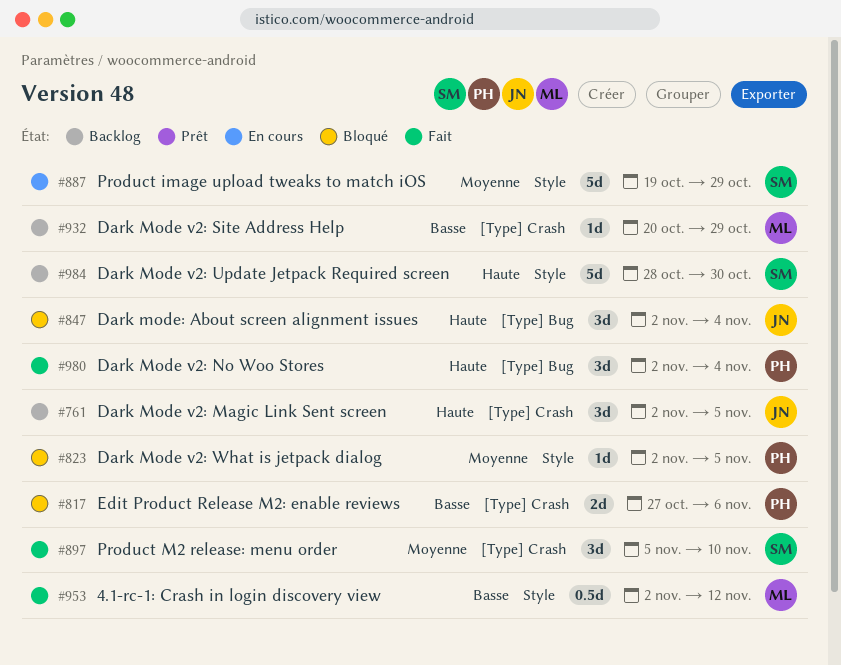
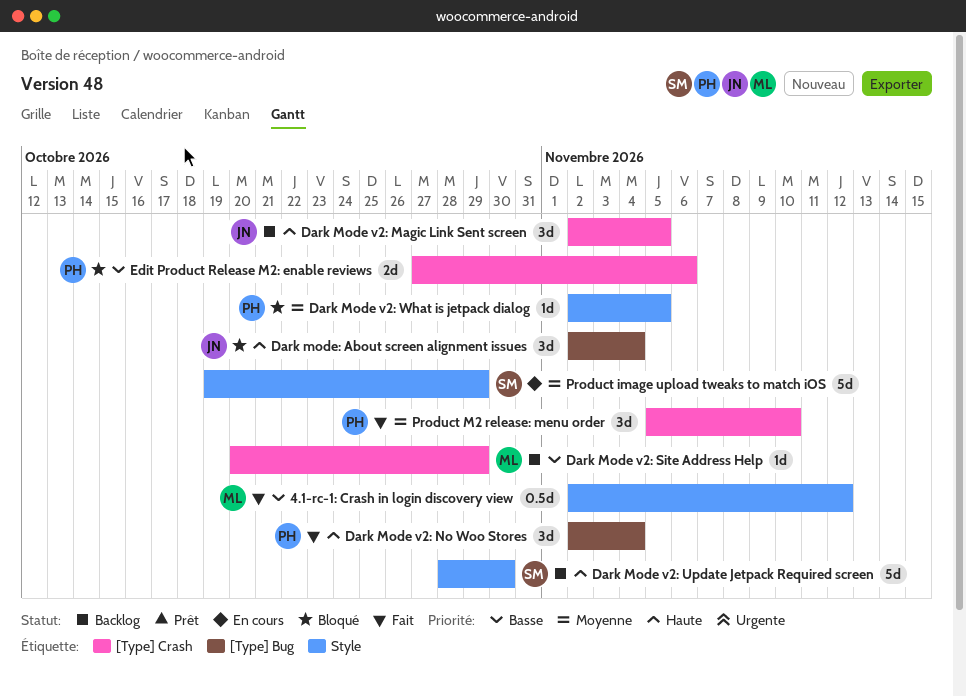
Product M2 release: menu order, owner: SM -> PH

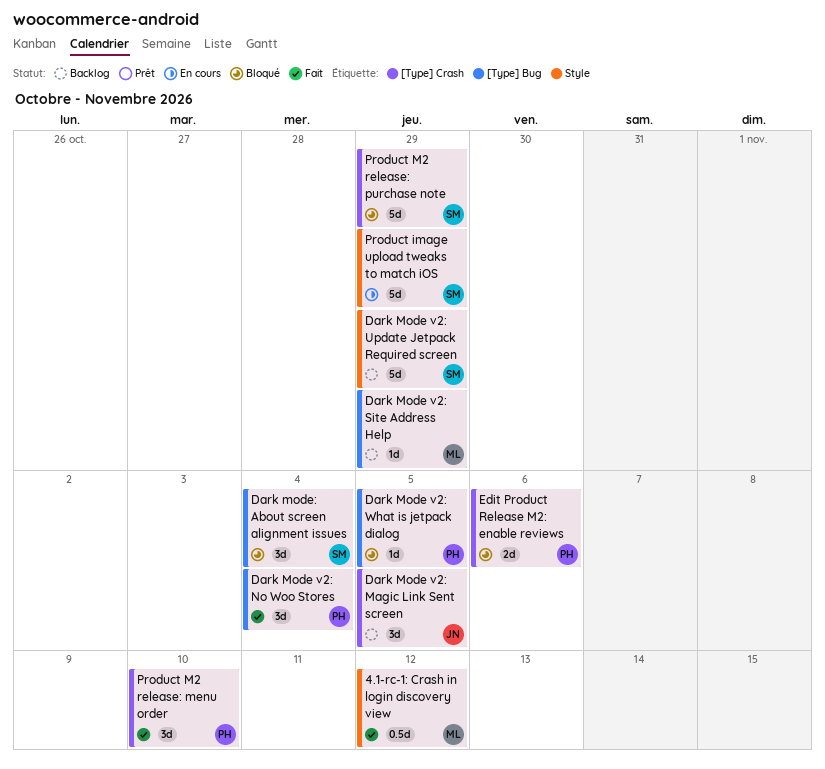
Dark Mode v2: Site Address Help, label: [Type] Crash -> [Type] Bug
Dark Mode v2: Update Jetpack Required screen, due: Oct 30 -> Oct 29
Dark Mode v2: What is jetpack dialog, label: Style -> [Type] Bug
Dark mode: About screen alignment issues, owner: JN -> SM
Product M2 release: purchase note: none -> present

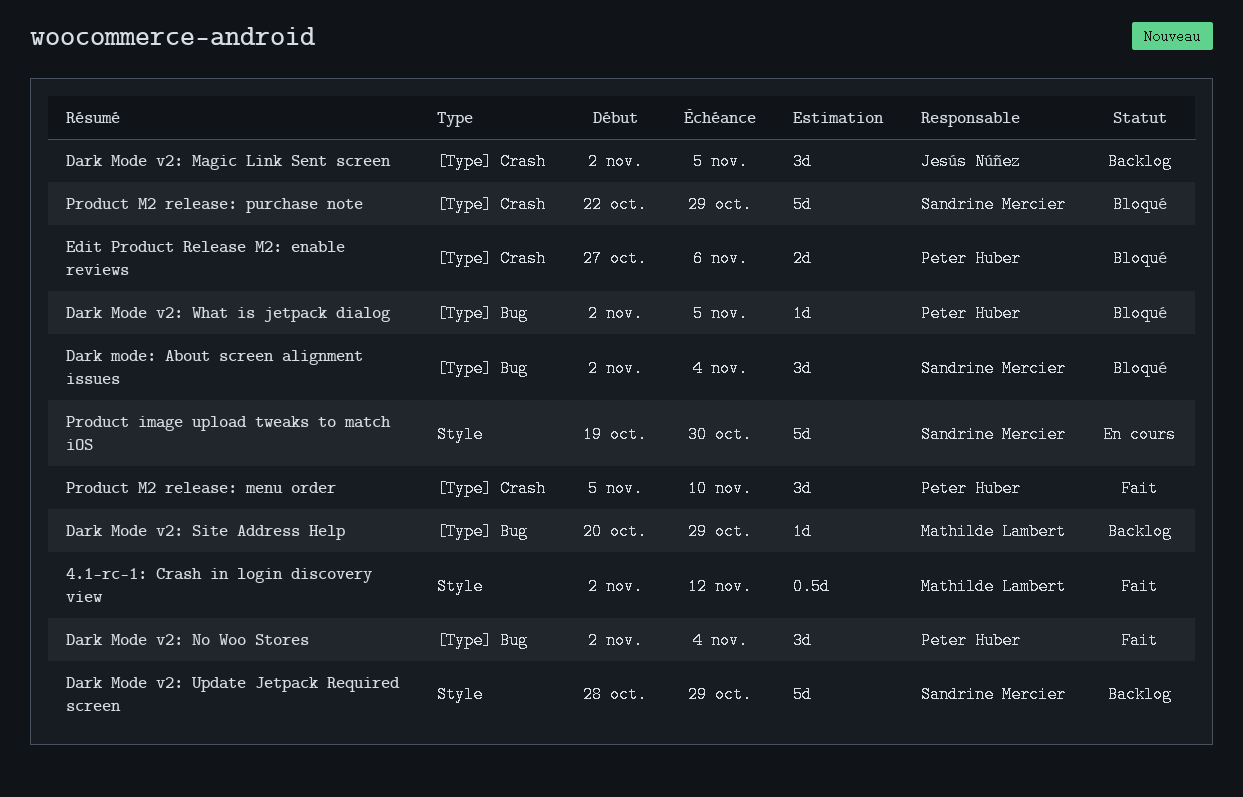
Product image upload tweaks to match iOS, due: Oct 29 -> Oct 30

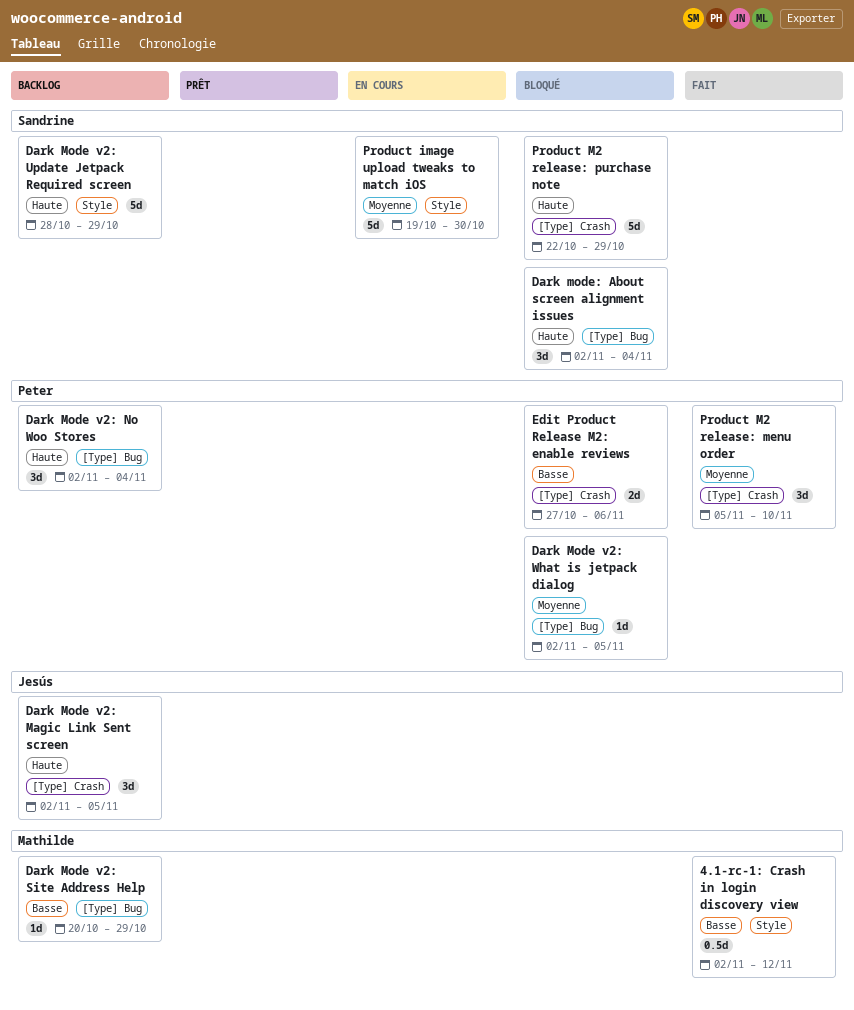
Dark Mode v2: No Woo Stores, status: Fait -> Backlog

